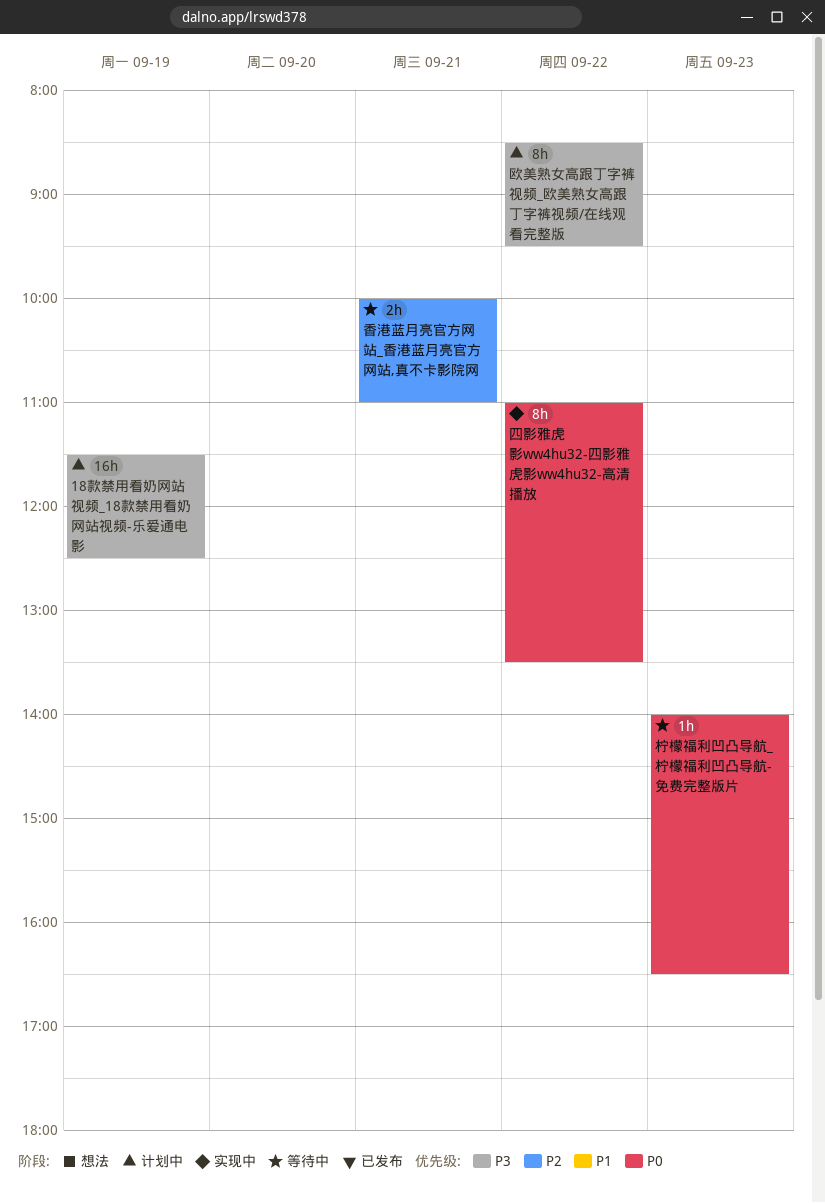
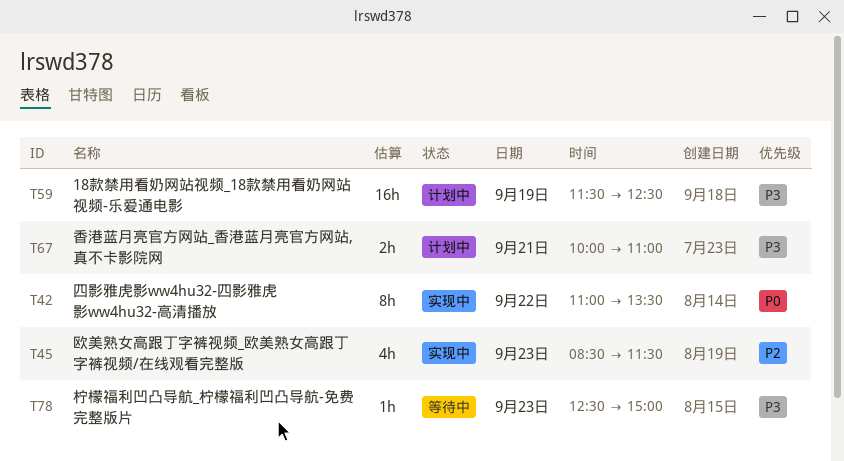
柠檬福利凹凸导航_柠檬福利凹凸导航-免费完整版片, priority: P0 -> P3
柠檬福利凹凸导航_柠檬福利凹凸导航-免费完整版片, begins: 14:00 -> 12:30
柠檬福利凹凸导航_柠檬福利凹凸导航-免费完整版片, ends: 16:30 -> 15:00
欧美熟女高跟丁字裤视频_欧美熟女高跟丁字裤视频/在线观看完整版, status: 计划中 -> 实现中
欧美熟女高跟丁字裤视频_欧美熟女高跟丁字裤视频/在线观看完整版, priority: P3 -> P2
欧美熟女高跟丁字裤视频_欧美熟女高跟丁字裤视频/在线观看完整版, estimate: 8h -> 4h
欧美熟女高跟丁字裤视频_欧美熟女高跟丁字裤视频/在线观看完整版, day: Sep 22 -> Sep 23
欧美熟女高跟丁字裤视频_欧美熟女高跟丁字裤视频/在线观看完整版, ends: 09:30 -> 11:30
香港蓝月亮官方网站_香港蓝月亮官方网站,真不卡影院网, status: 等待中 -> 计划中
香港蓝月亮官方网站_香港蓝月亮官方网站,真不卡影院网, priority: P2 -> P3

